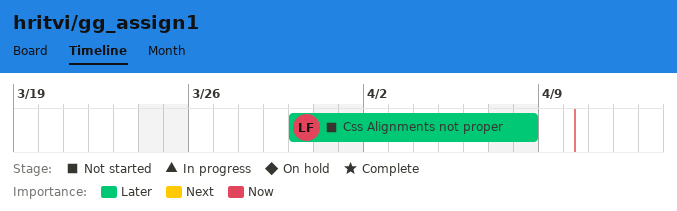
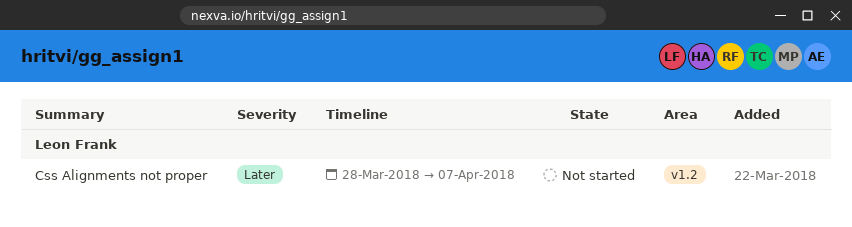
Css Alignments not proper, start: Mar 30 -> Mar 28
Css Alignments not proper, due: Apr 8 -> Apr 7

